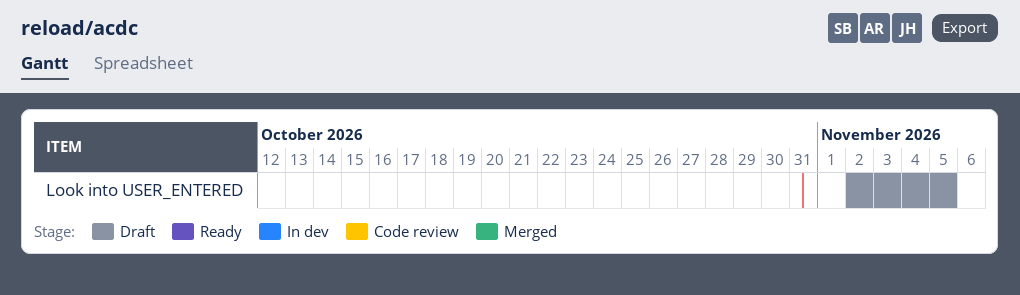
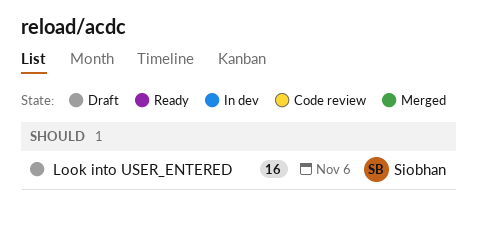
Look into USER_ENTERED, due: Nov 5 -> Nov 6

